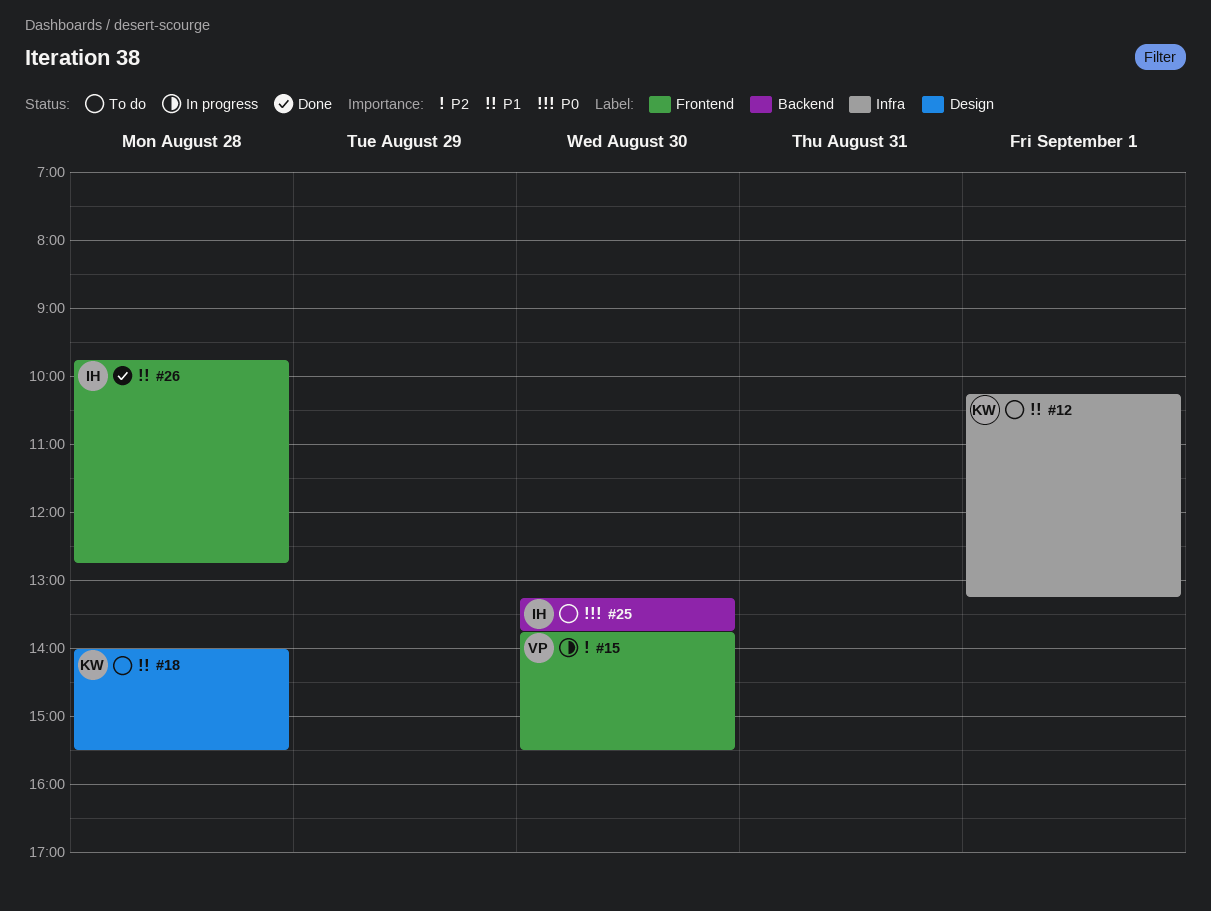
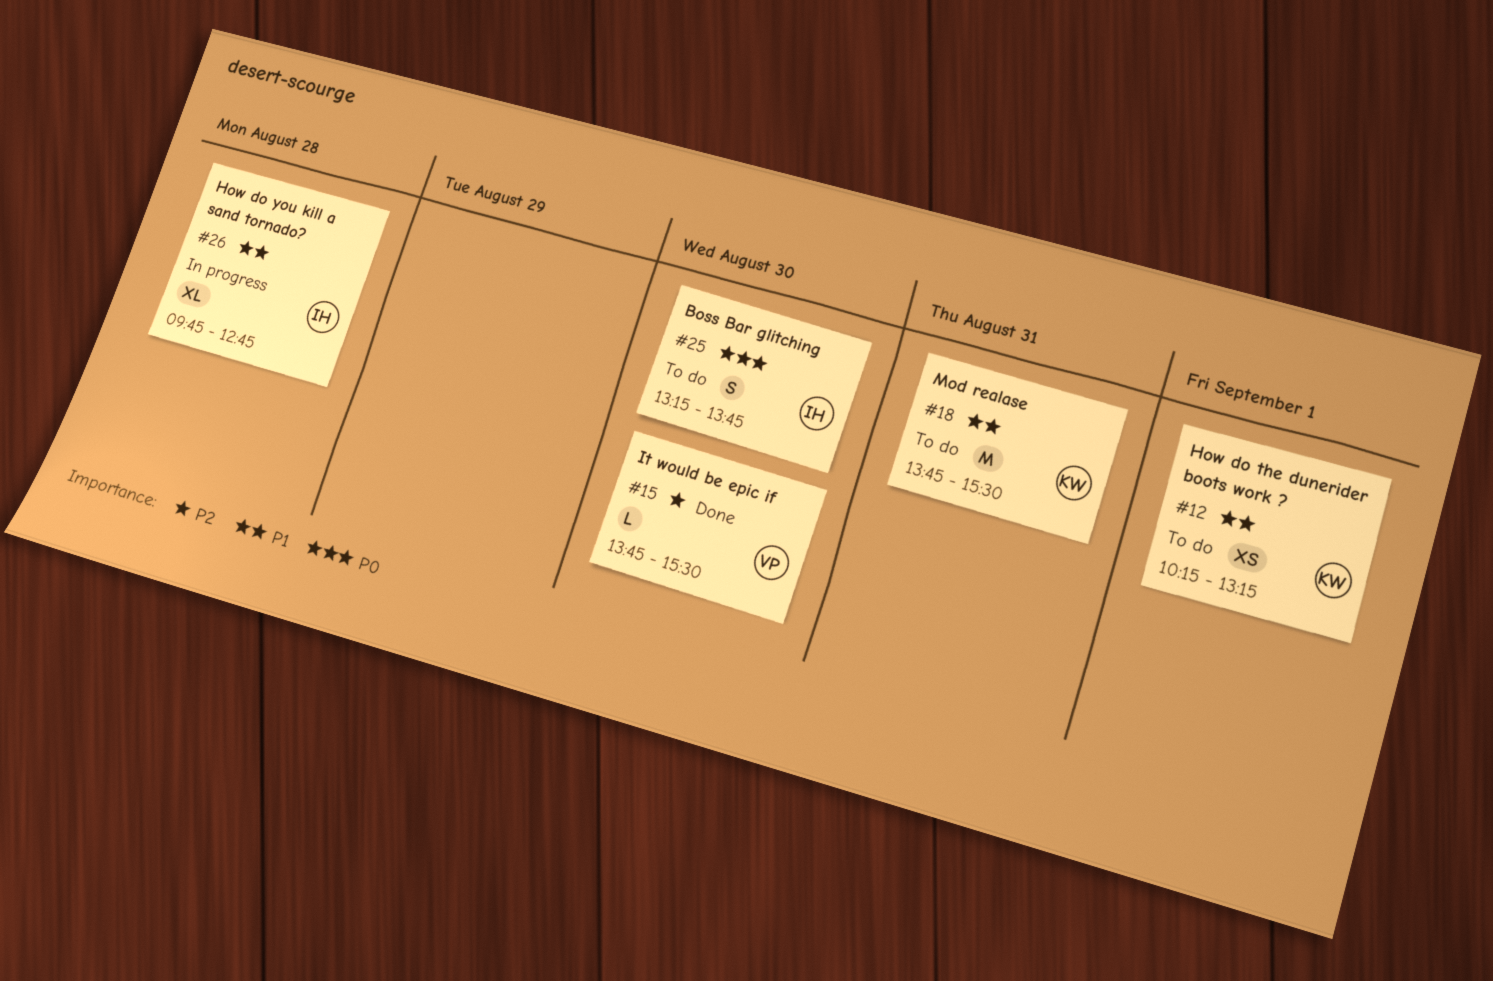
#15, status: In progress -> Done
#18, day: Aug 28 -> Aug 31
#18, begins: 14:00 -> 13:45
#26, status: Done -> In progress

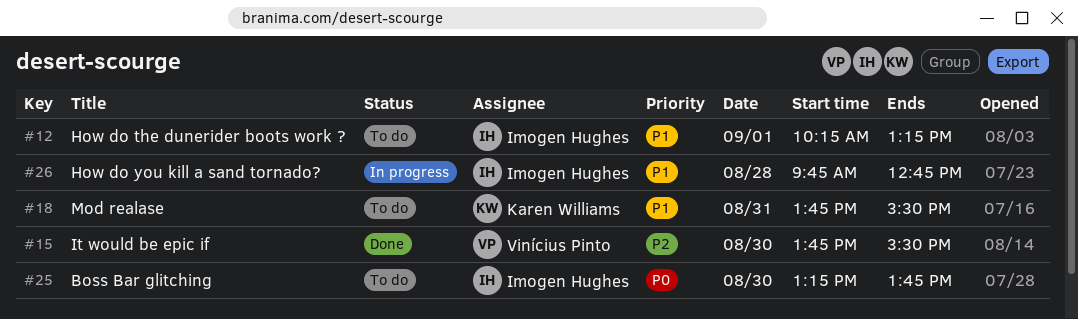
#12, owner: Karen Williams -> Imogen Hughes

